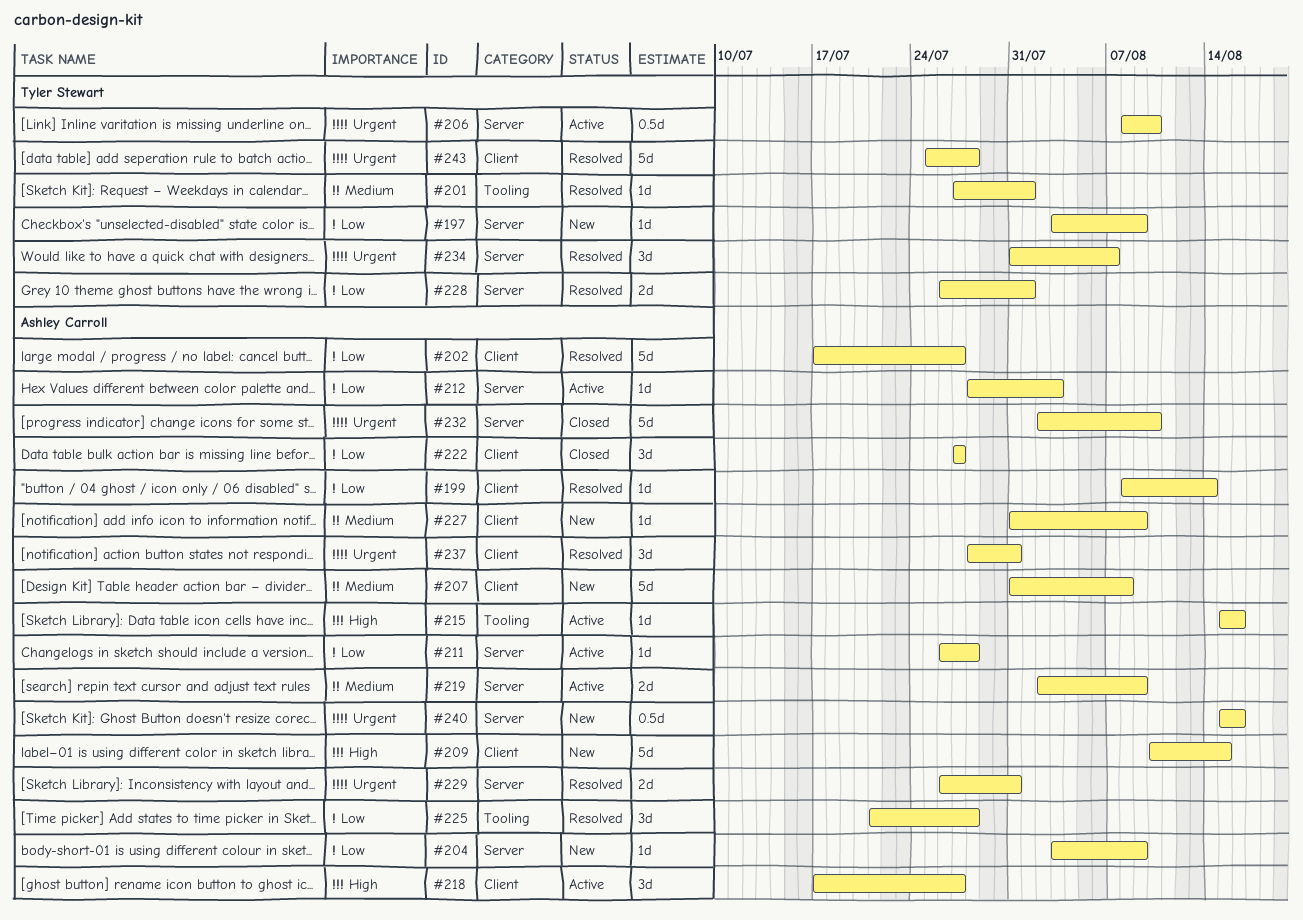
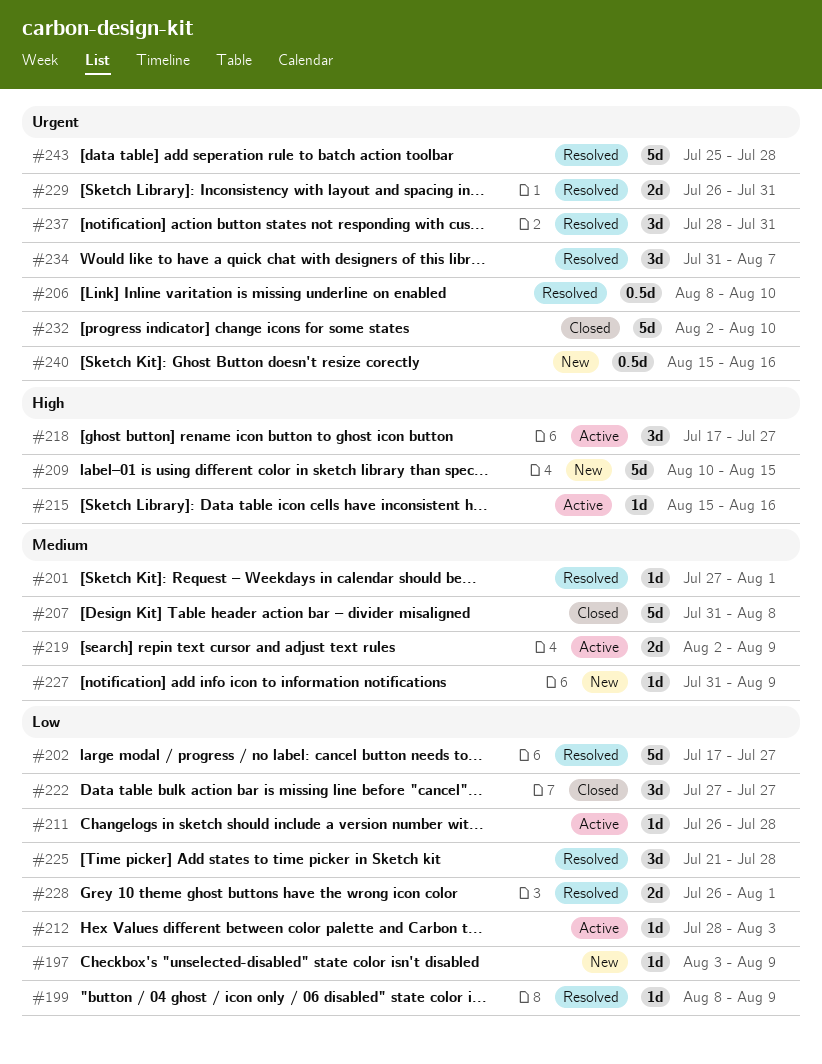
#199, due: Aug 14 -> Aug 9
#204: present -> none
#206, status: Active -> Resolved
#207, status: New -> Closed

